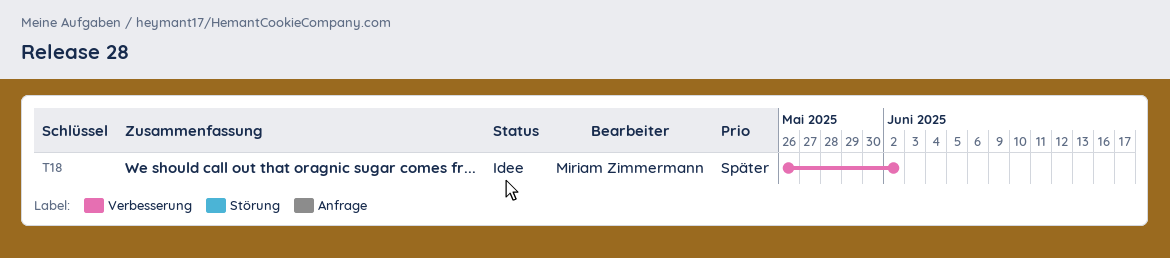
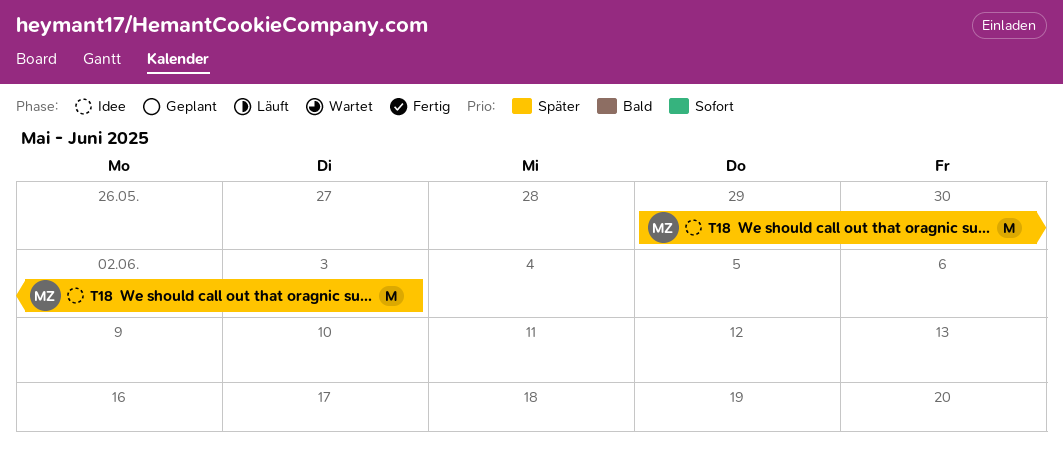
T18, start: May 26 -> May 29
T18, due: Jun 2 -> Jun 3

